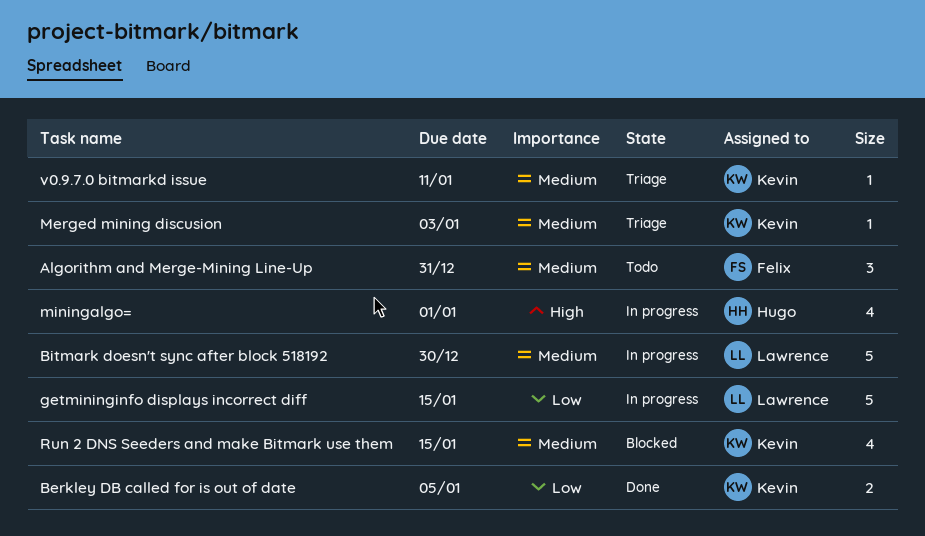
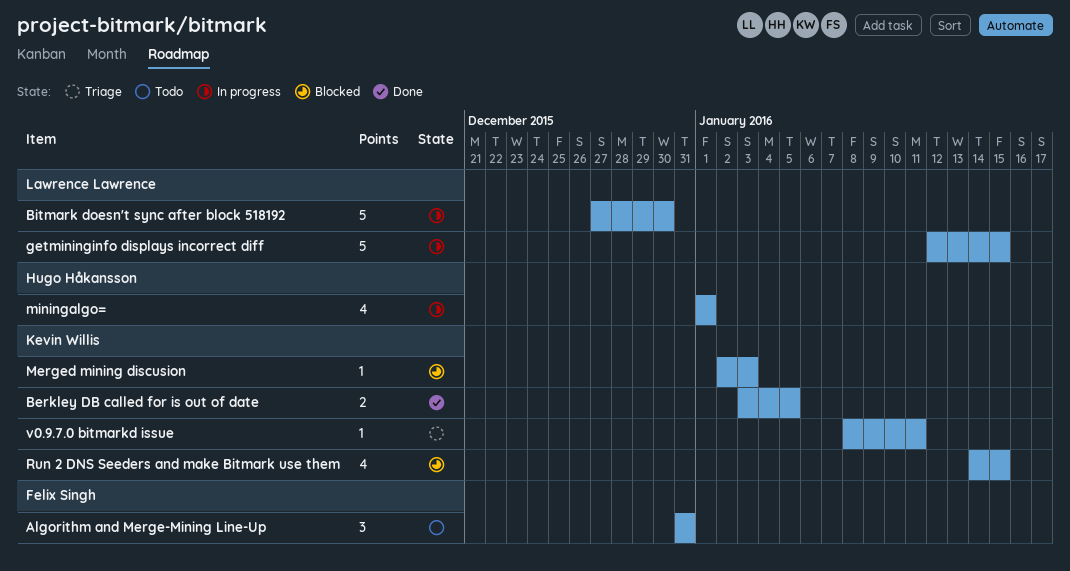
Merged mining discusion, status: Triage -> Blocked

